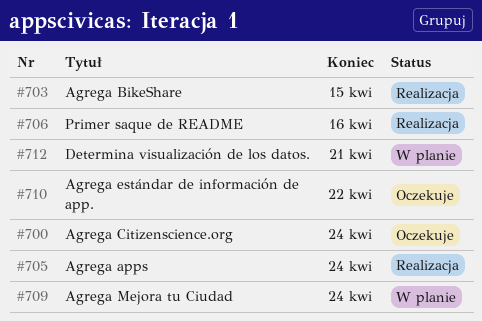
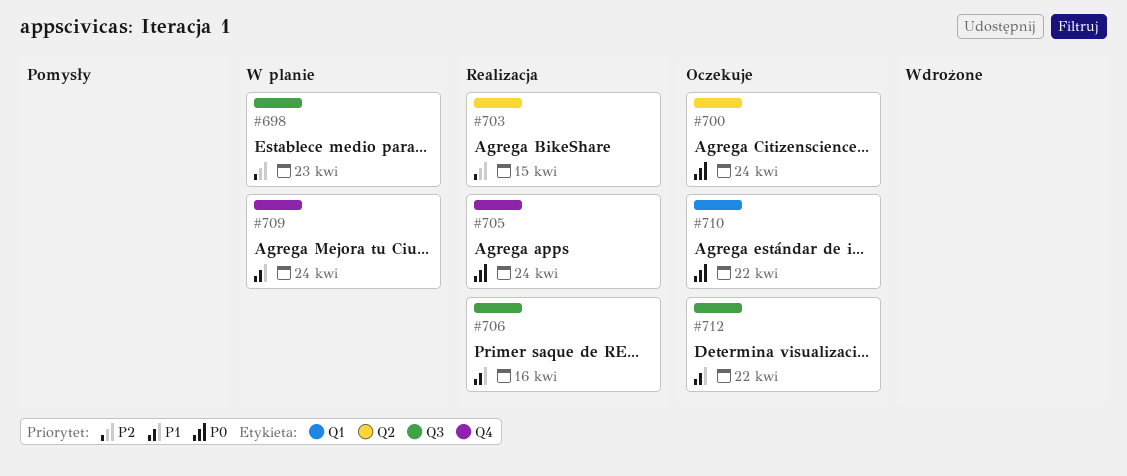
#698: none -> present
#712, status: W planie -> Oczekuje
#712, due: Apr 21 -> Apr 22

